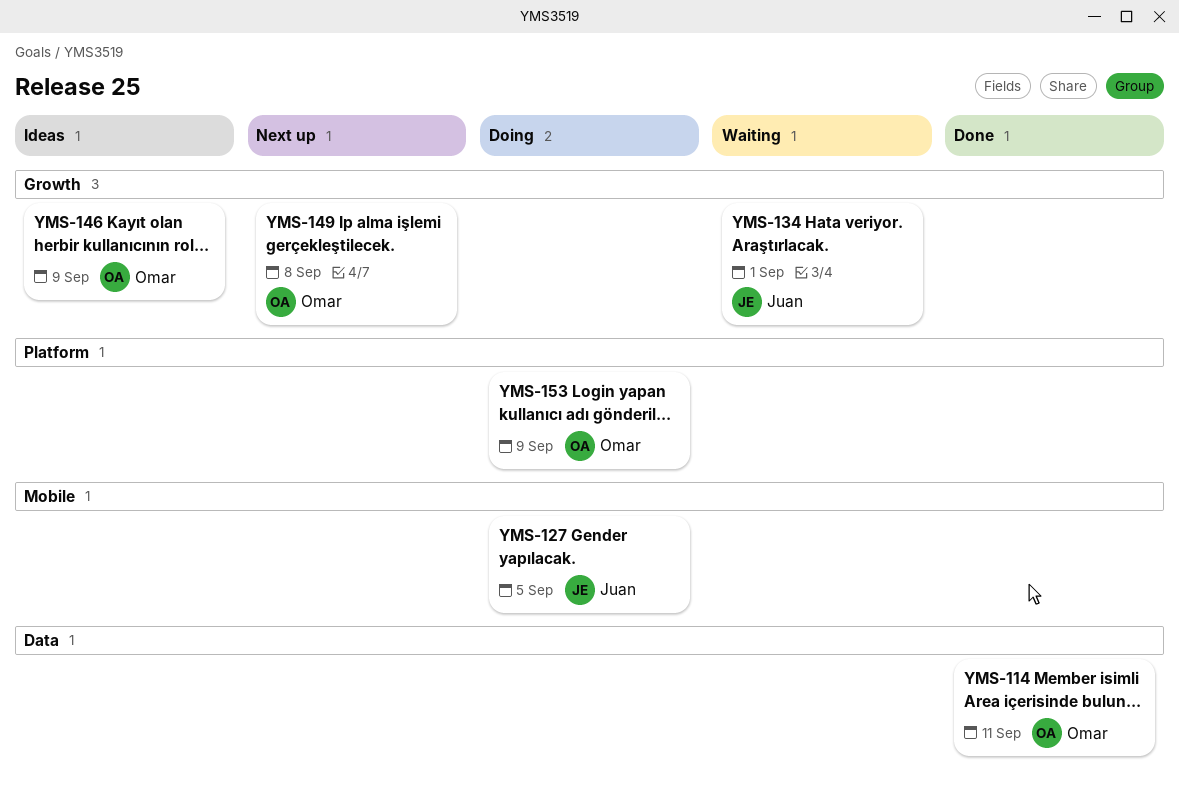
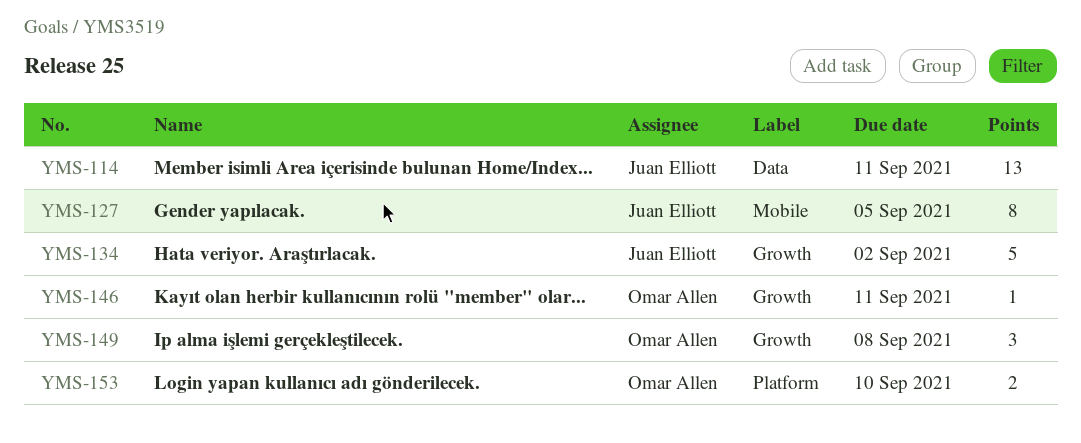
YMS-114, owner: Omar Allen -> Juan Elliott
YMS-134, due: Sep 1 -> Sep 2
YMS-146, due: Sep 9 -> Sep 11
YMS-153, due: Sep 9 -> Sep 10

